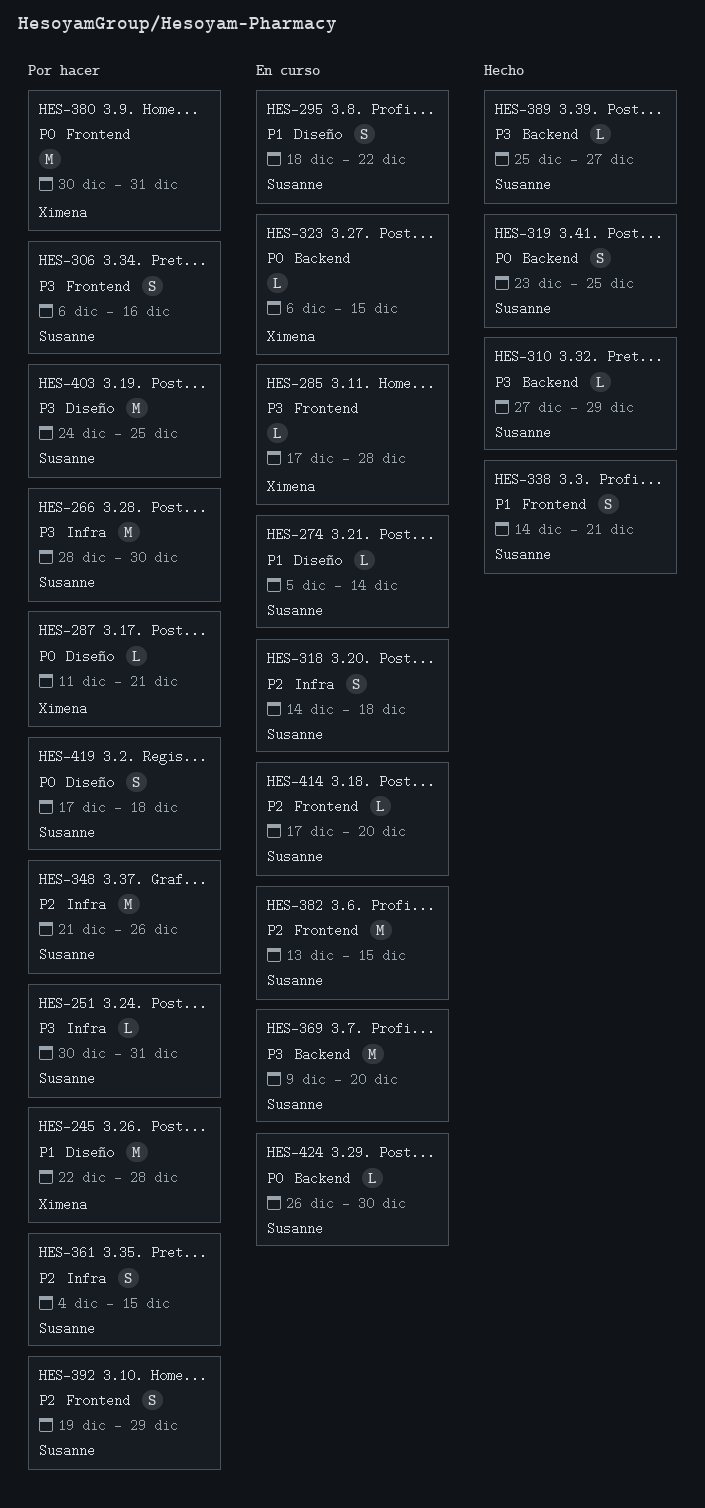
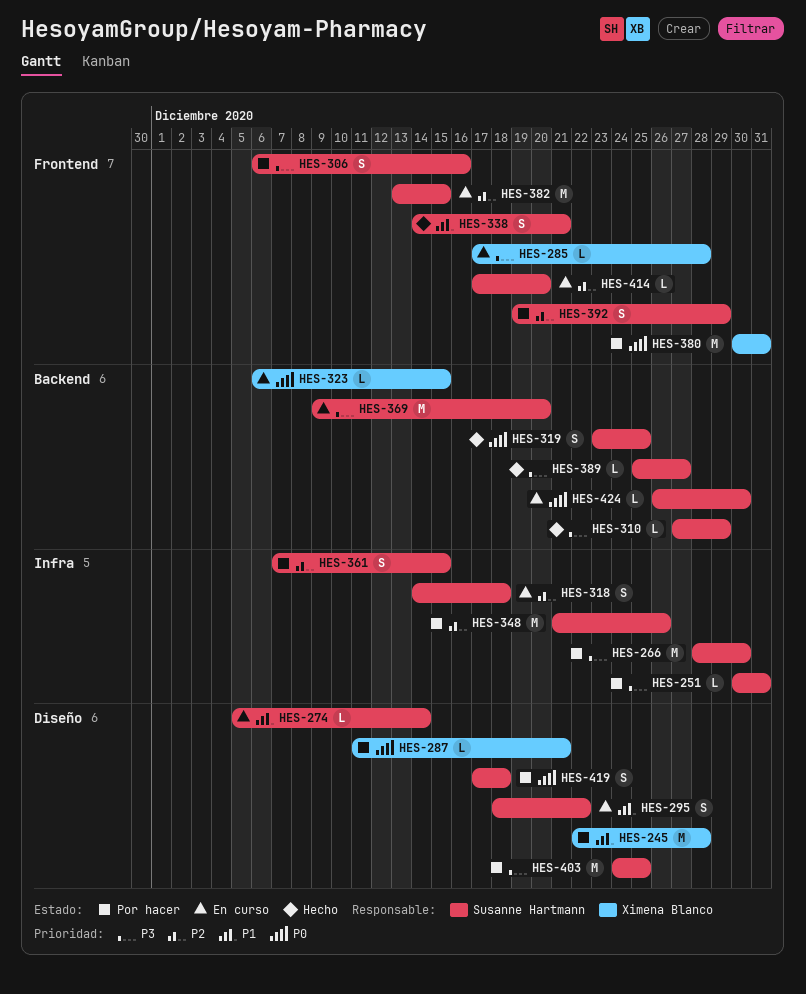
HES-361, start: Dec 4 -> Dec 7

